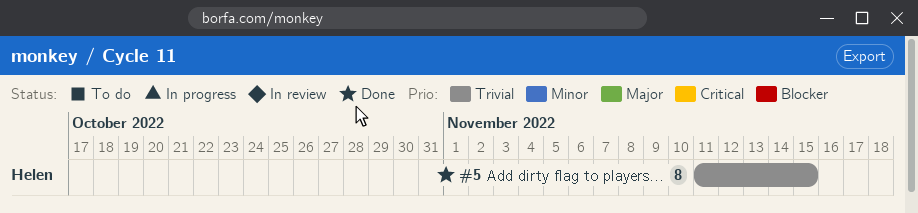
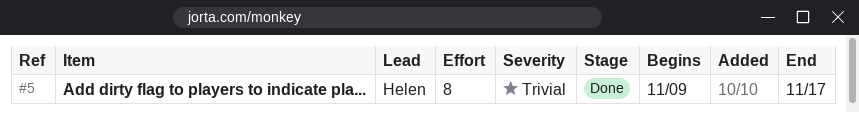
#5, start: Nov 11 -> Nov 9
#5, due: Nov 15 -> Nov 17

